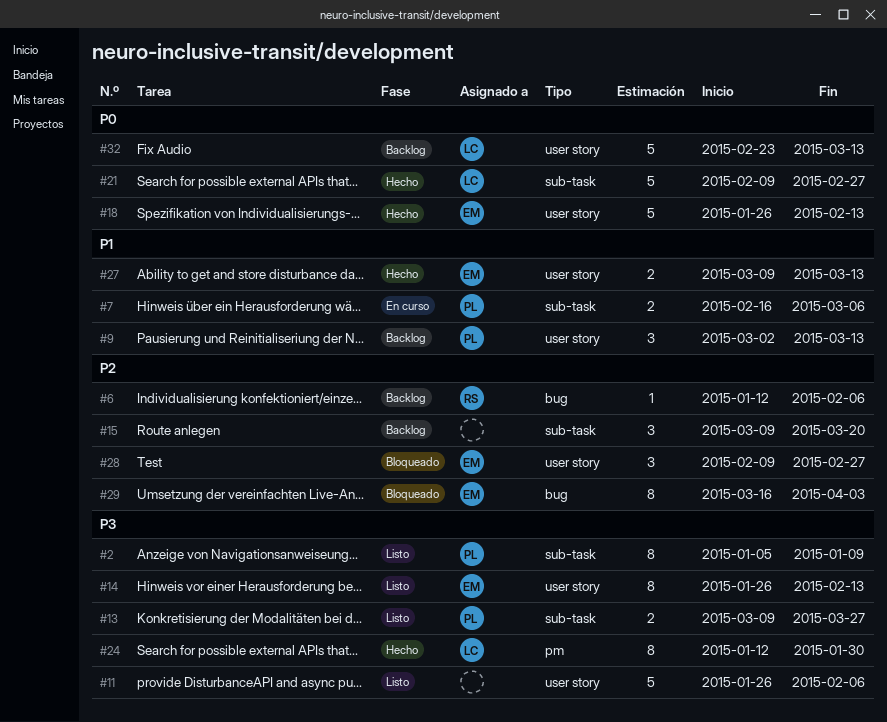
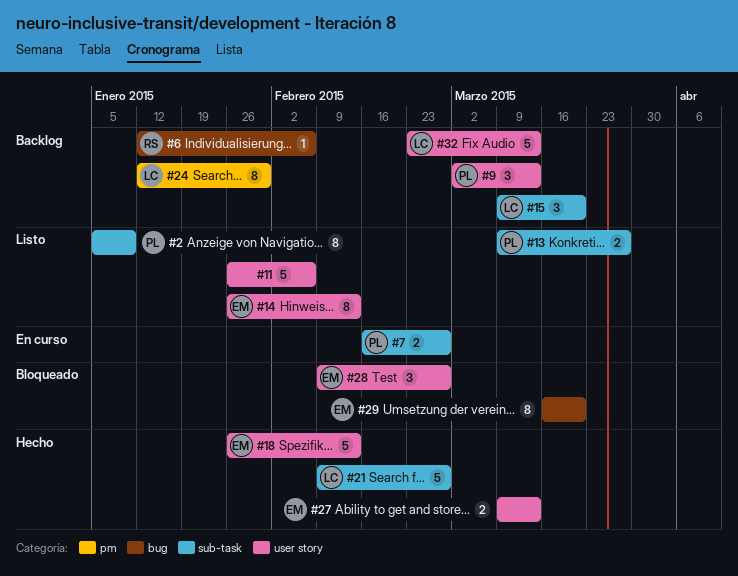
#7, due: Mar 6 -> Feb 27
#15, owner: none -> LC
#24, status: Hecho -> Backlog
#29, due: Apr 3 -> Mar 20

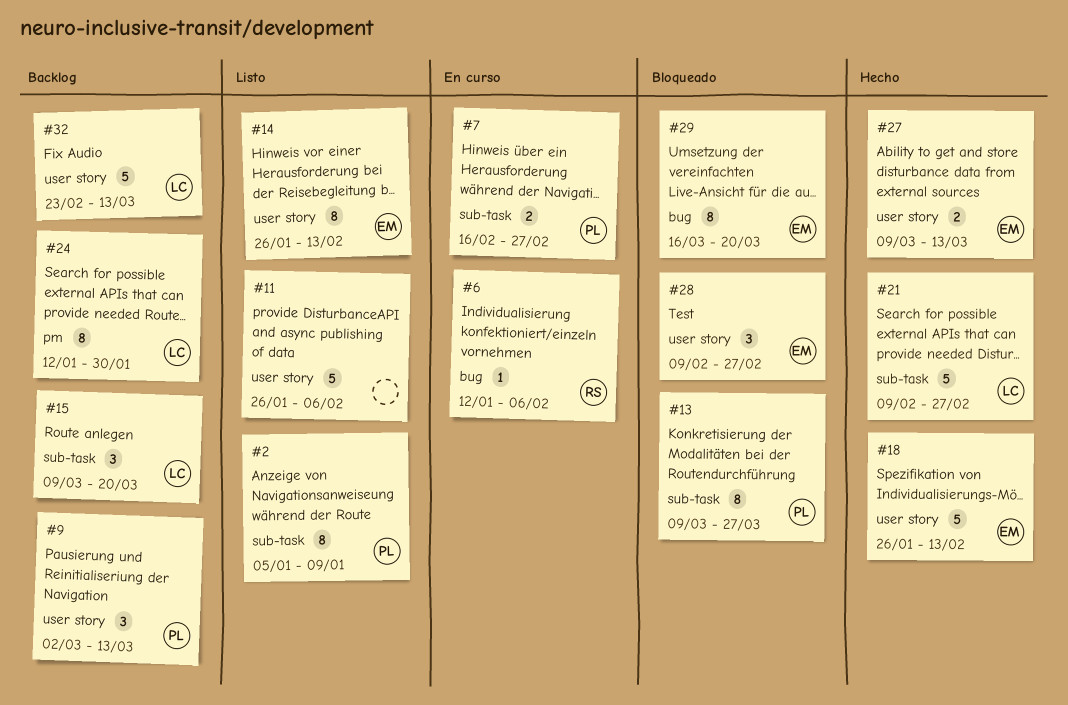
#6, status: Backlog -> En curso
#13, status: Listo -> Bloqueado
#13, estimate: 2 -> 8

